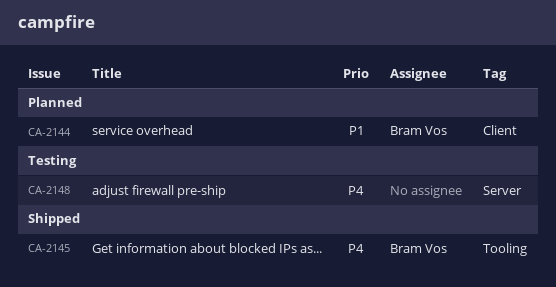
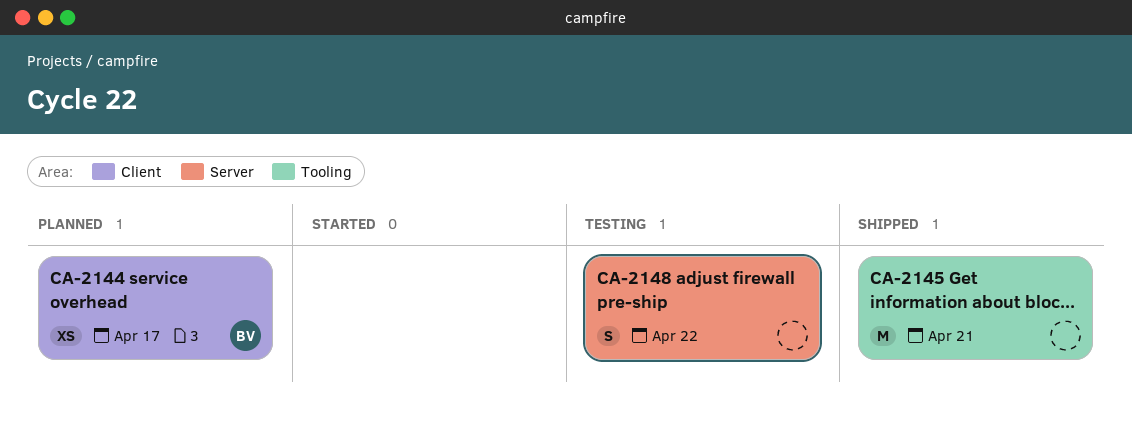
CA-2145, owner: Bram Vos -> none

